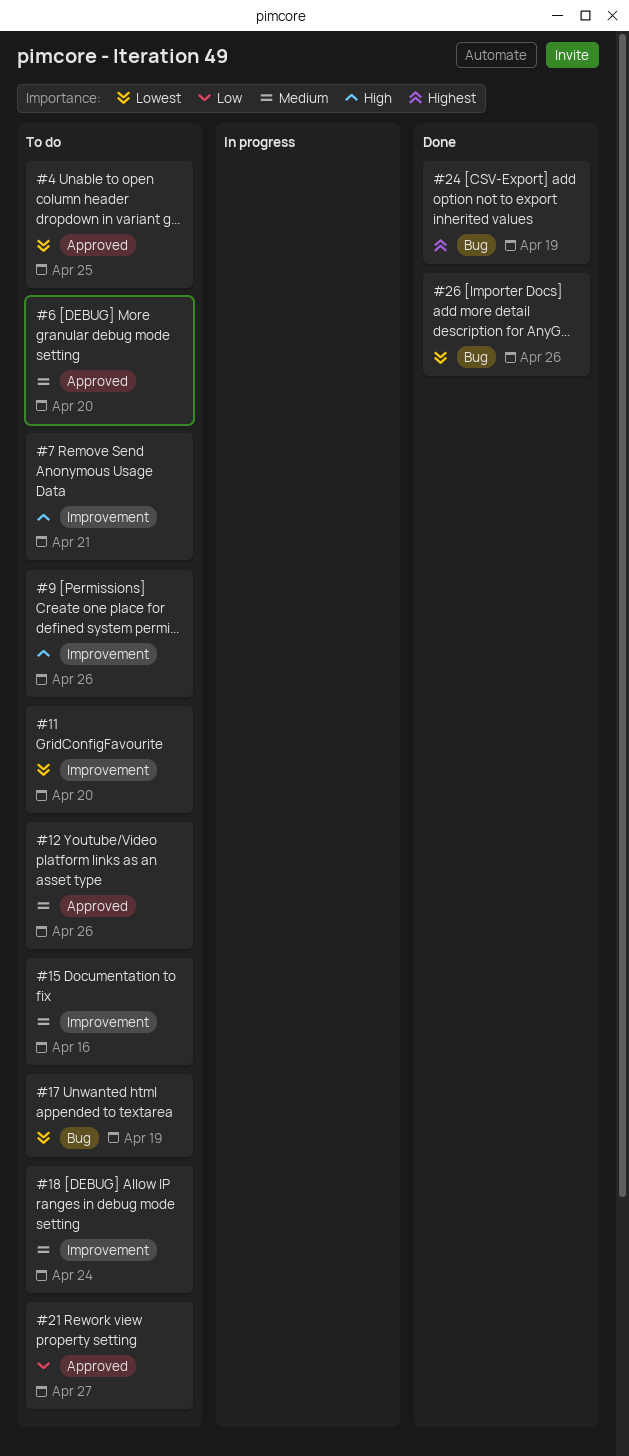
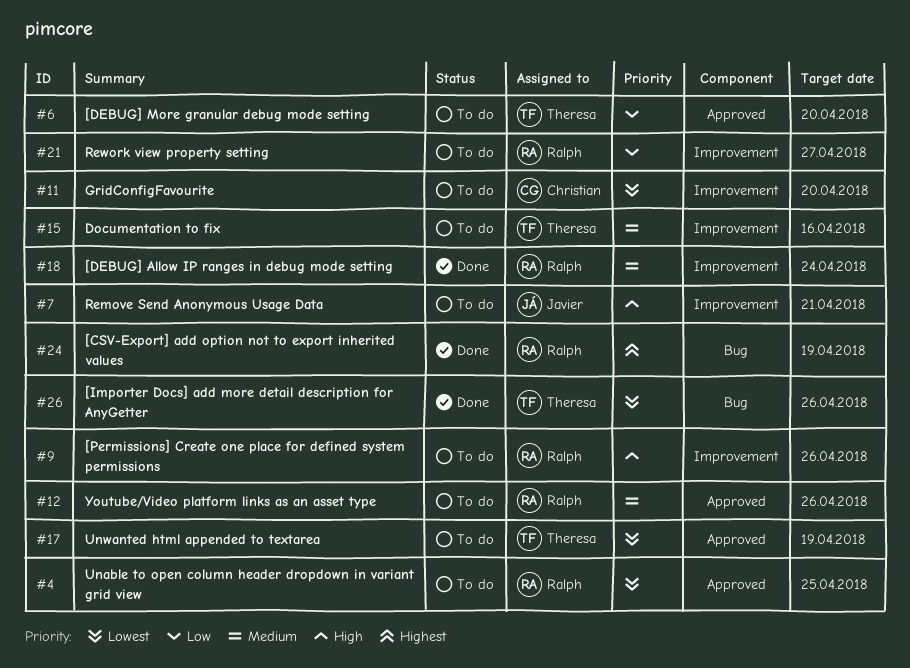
#6, priority: Medium -> Low
#17, label: Bug -> Approved
#18, status: To do -> Done
#21, label: Approved -> Improvement

